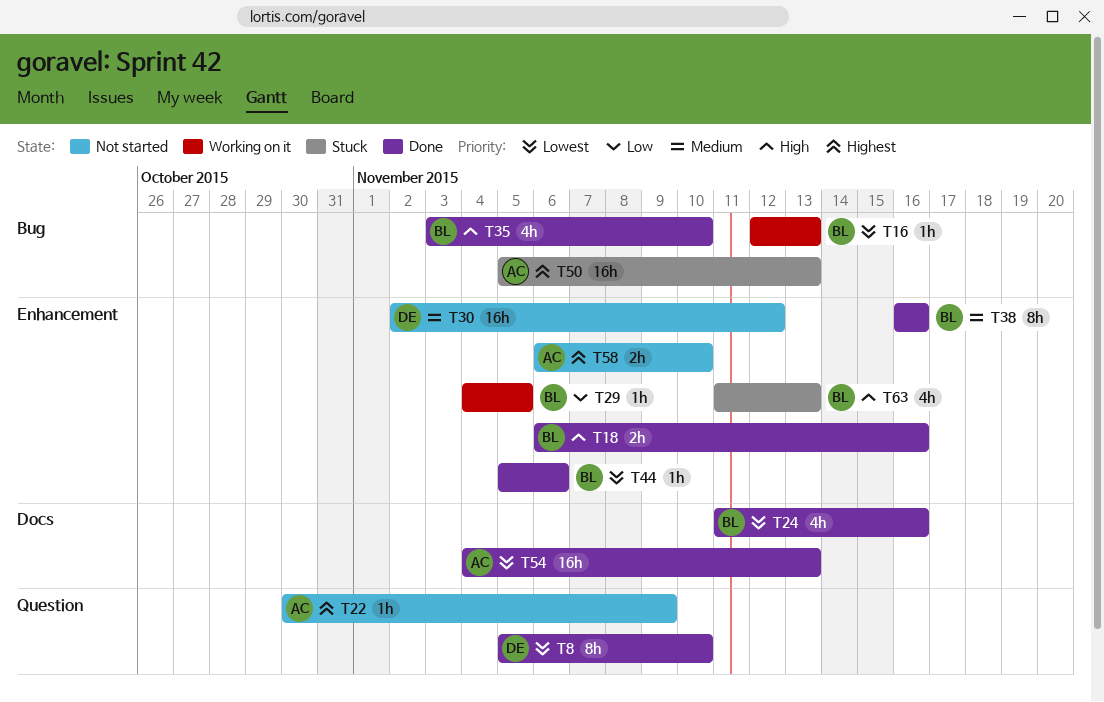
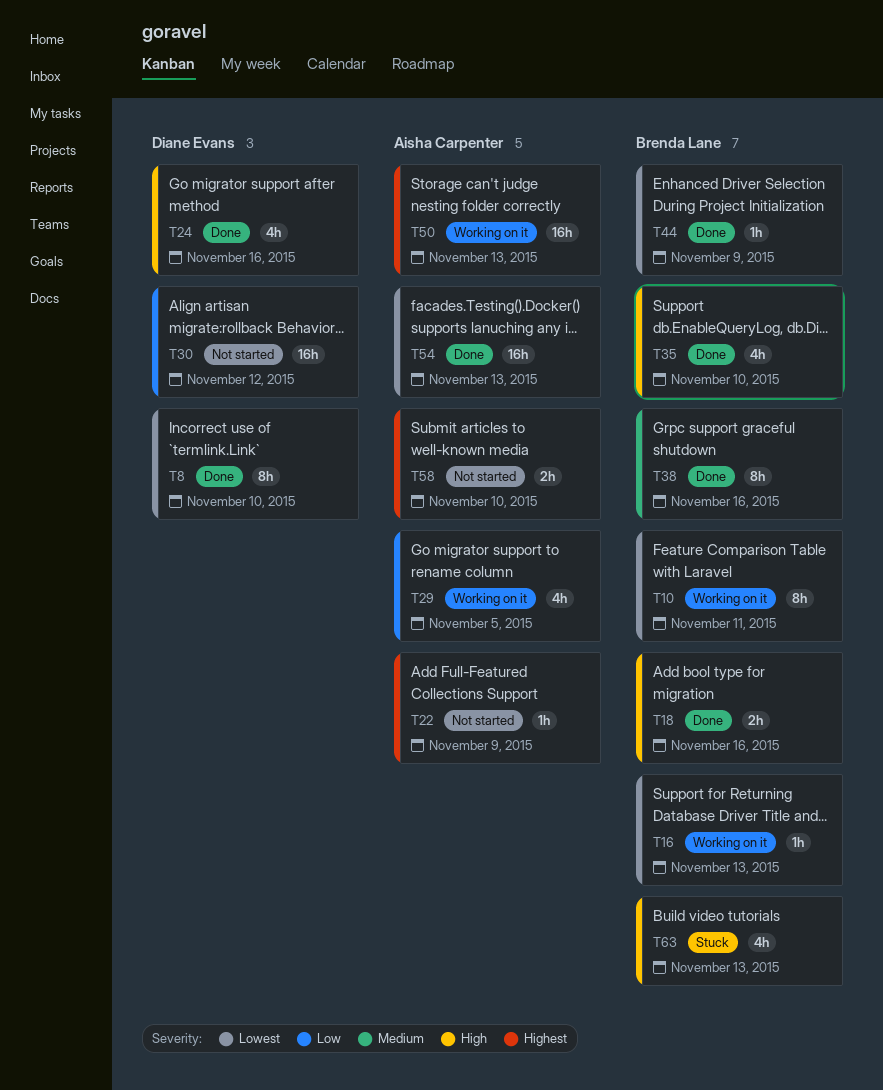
T10: none -> present
T24, owner: Brenda Lane -> Diane Evans
T24, priority: Lowest -> High
T29, owner: Brenda Lane -> Aisha Carpenter
T29, estimate: 1h -> 4h
T30, priority: Medium -> Low
T44, due: Nov 6 -> Nov 9
T50, status: Stuck -> Working on it

